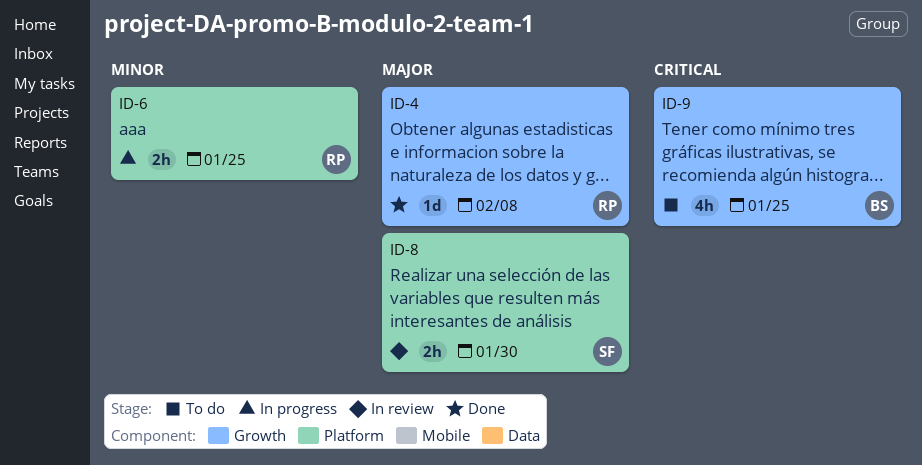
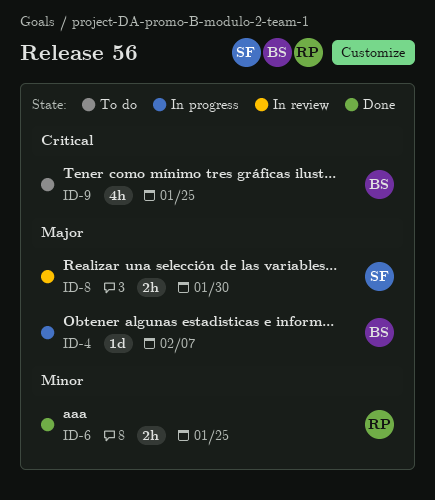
ID-4, status: Done -> In progress
ID-4, owner: RP -> BS
ID-4, due: Feb 8 -> Feb 7
ID-6, status: In progress -> Done

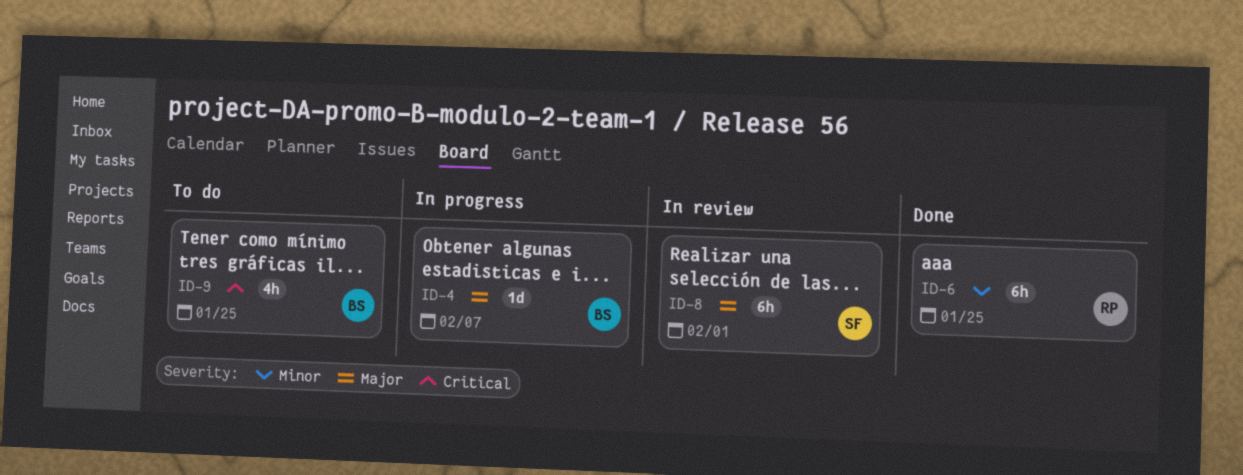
ID-6, estimate: 2h -> 6h
ID-8, estimate: 2h -> 6h
ID-8, due: Jan 30 -> Feb 1

